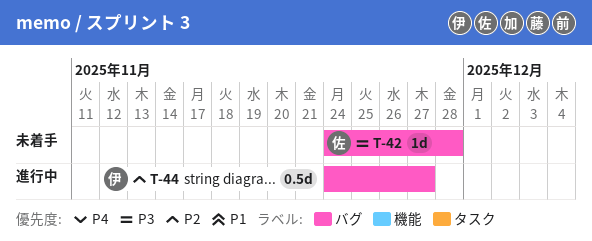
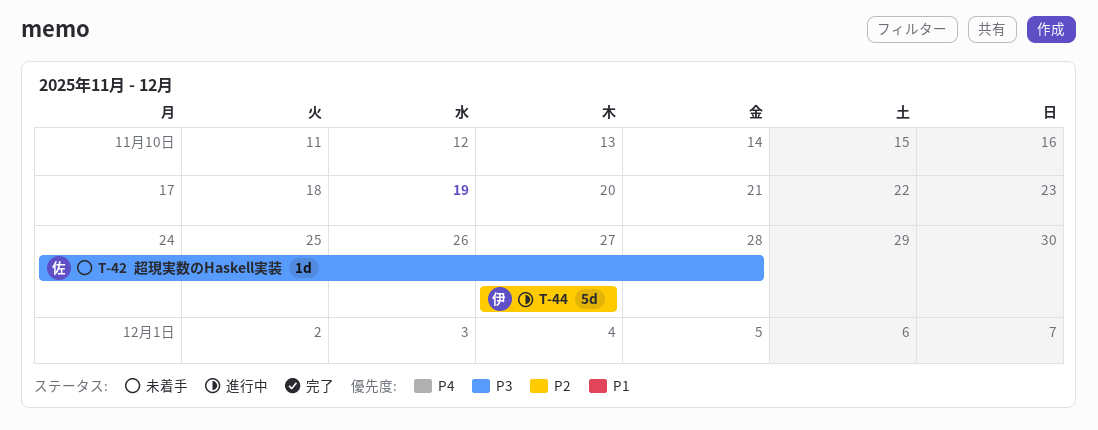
T-44, estimate: 0.5d -> 5d
T-44, start: Nov 24 -> Nov 27

